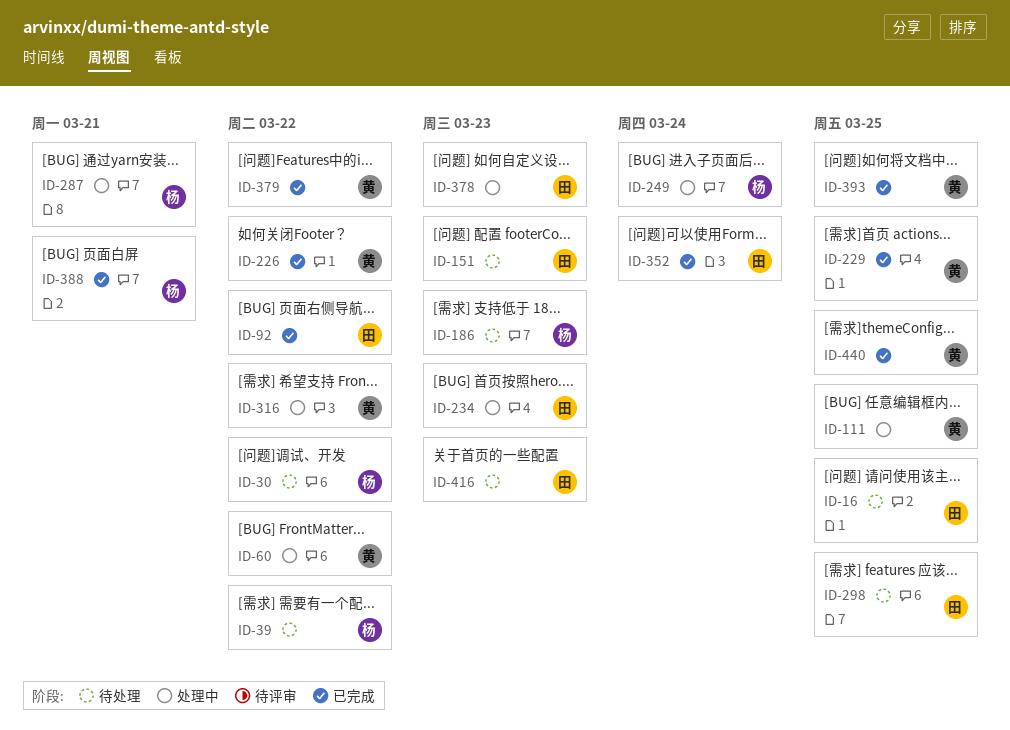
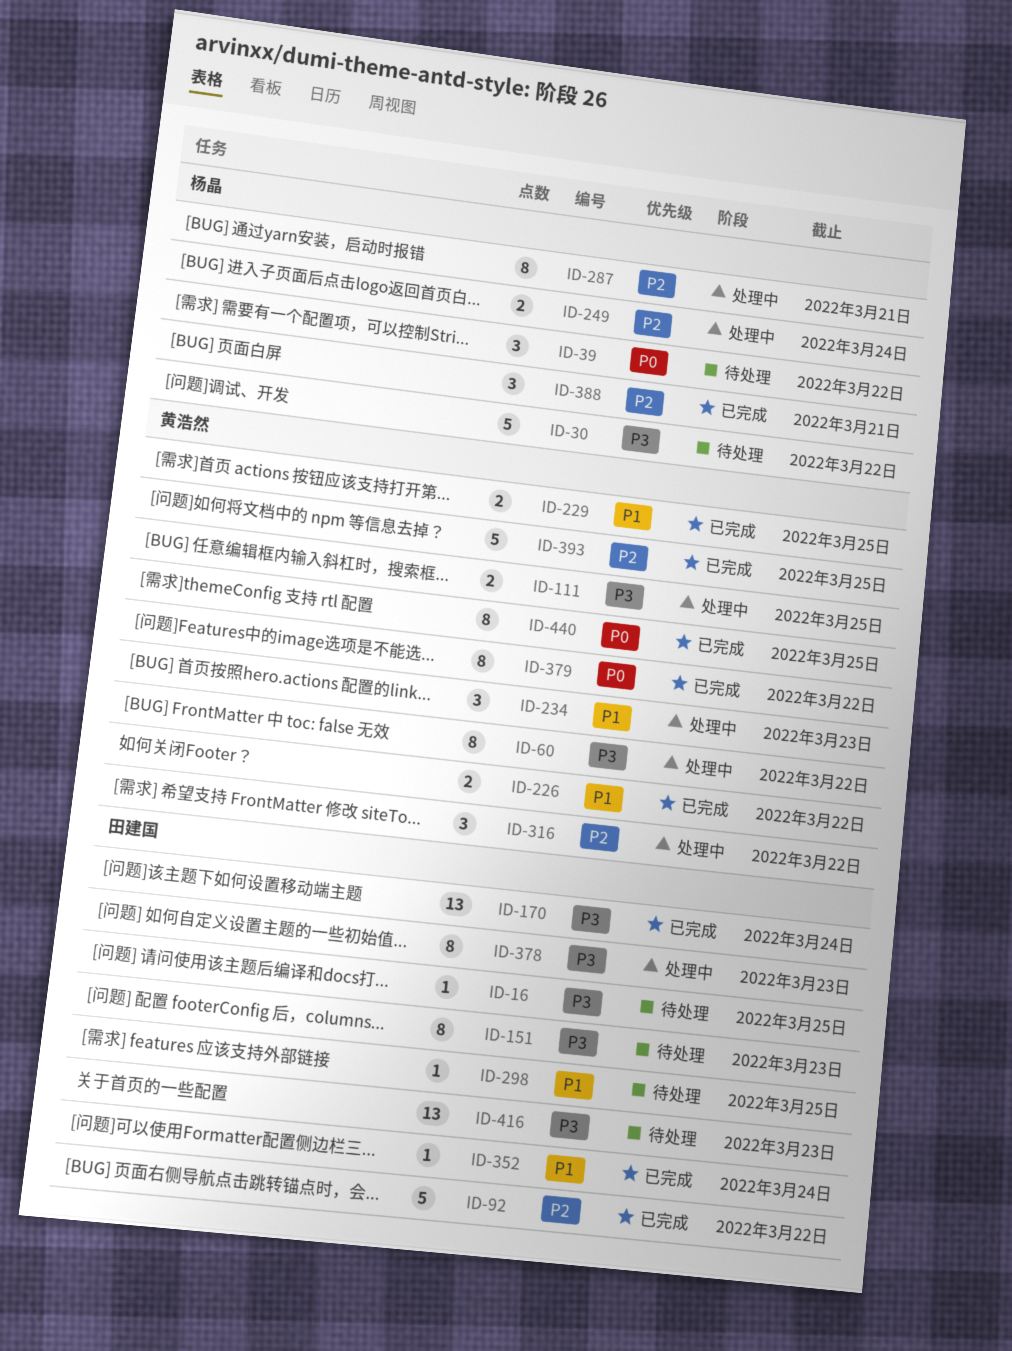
ID-170: none -> present
ID-186: present -> none
ID-234, owner: 田建国 -> 黄浩然

